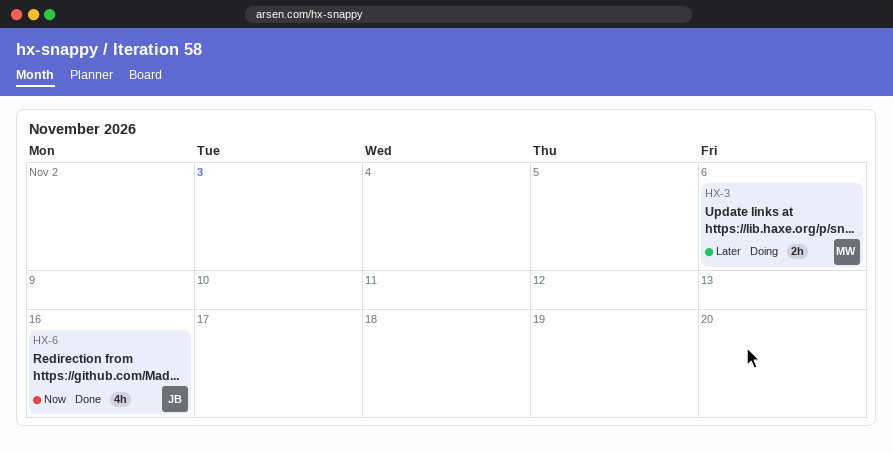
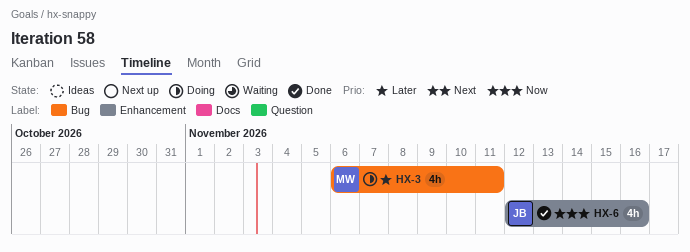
HX-3, estimate: 2h -> 4h
HX-3, due: Nov 6 -> Nov 11

